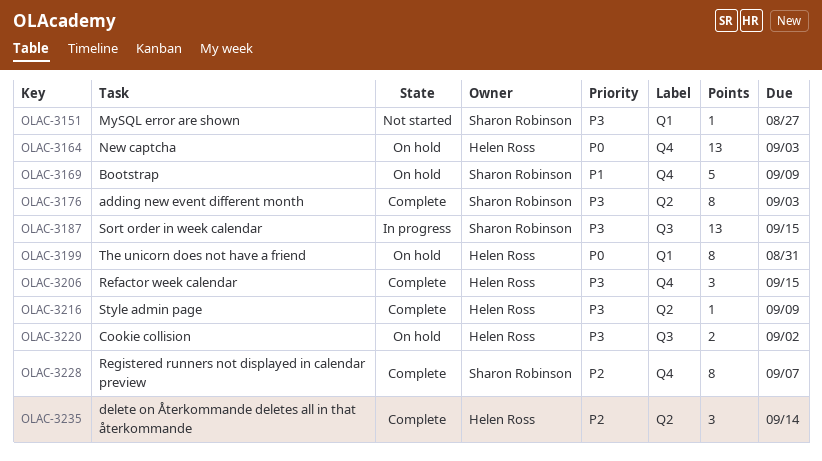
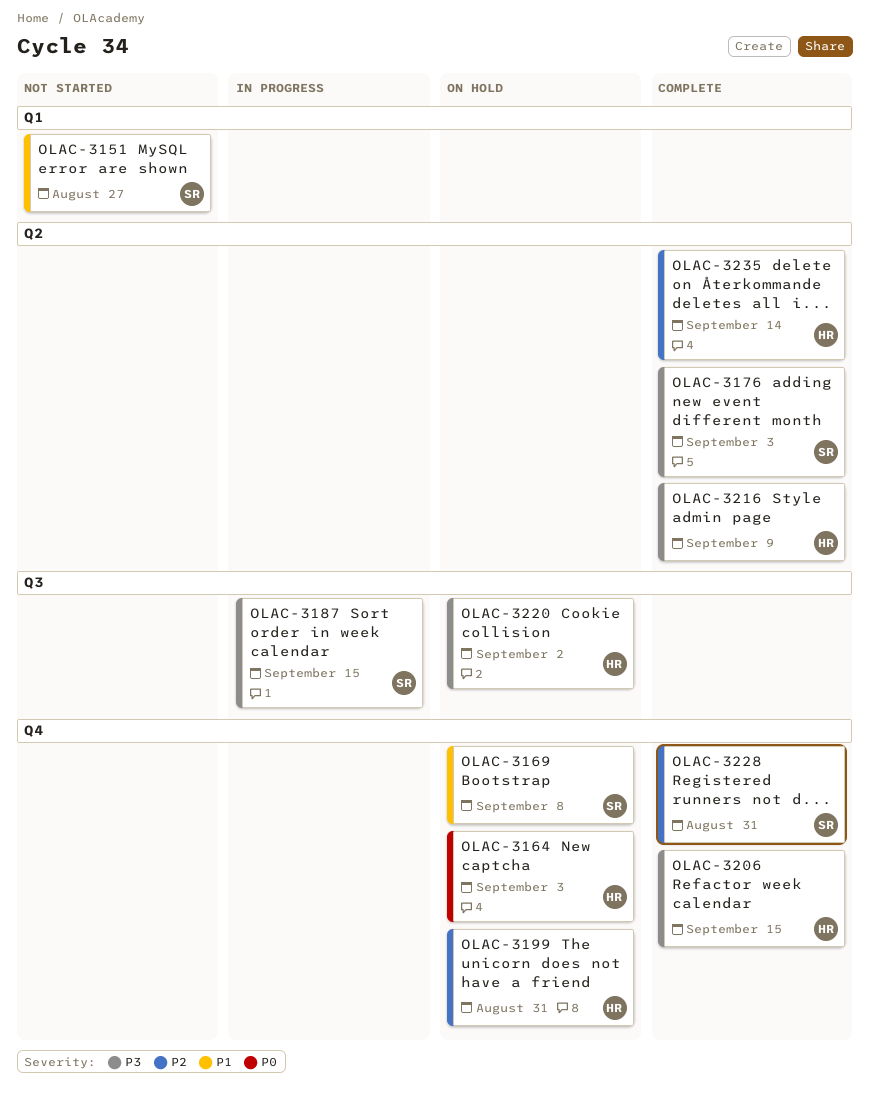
OLAC-3151, priority: P3 -> P1
OLAC-3169, due: Sep 9 -> Sep 8
OLAC-3199, priority: P0 -> P2
OLAC-3199, label: Q1 -> Q4
OLAC-3228, due: Sep 7 -> Aug 31

